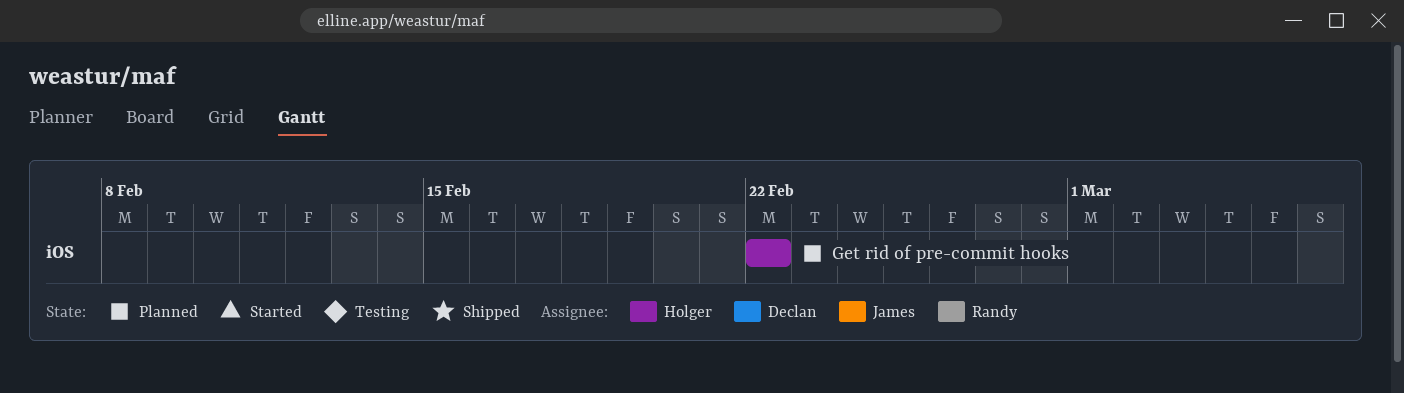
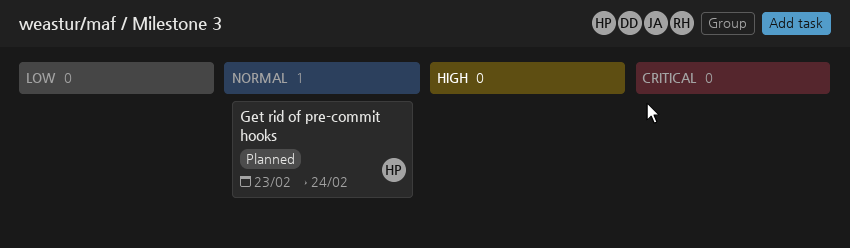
Get rid of pre-commit hooks, start: Feb 22 -> Feb 23
Get rid of pre-commit hooks, due: Feb 22 -> Feb 24

